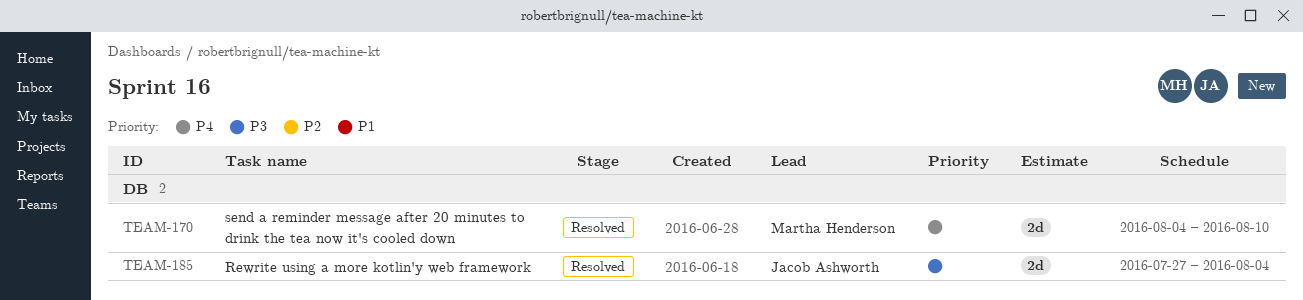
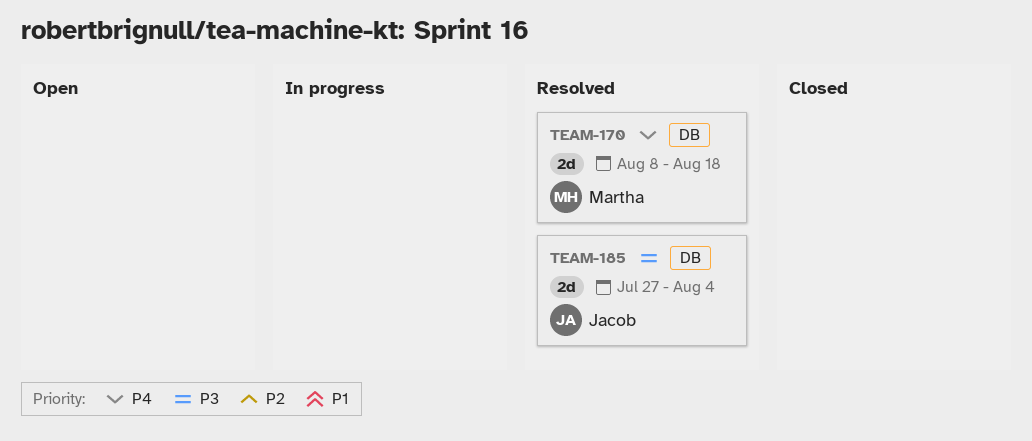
TEAM-170, start: Aug 4 -> Aug 8
TEAM-170, due: Aug 10 -> Aug 18

